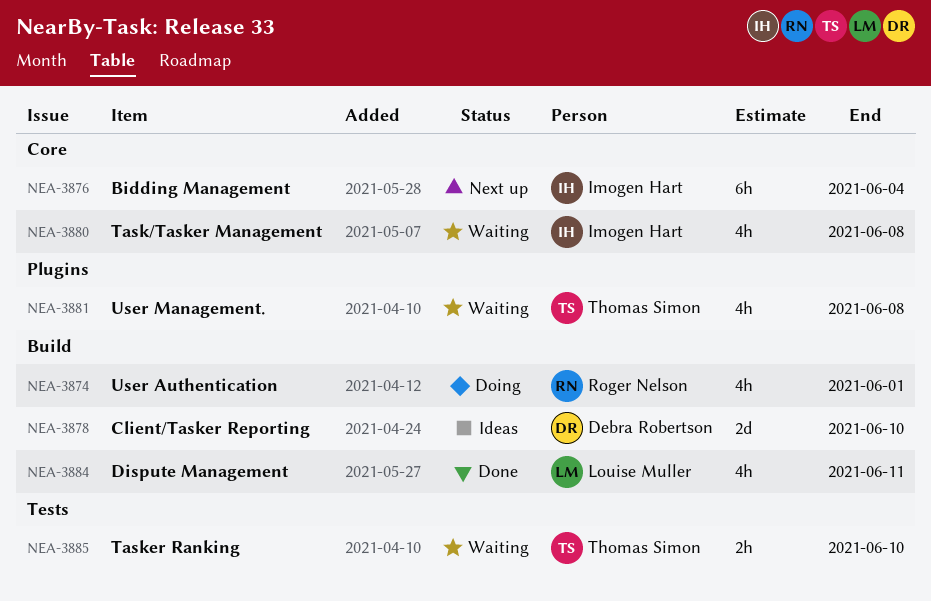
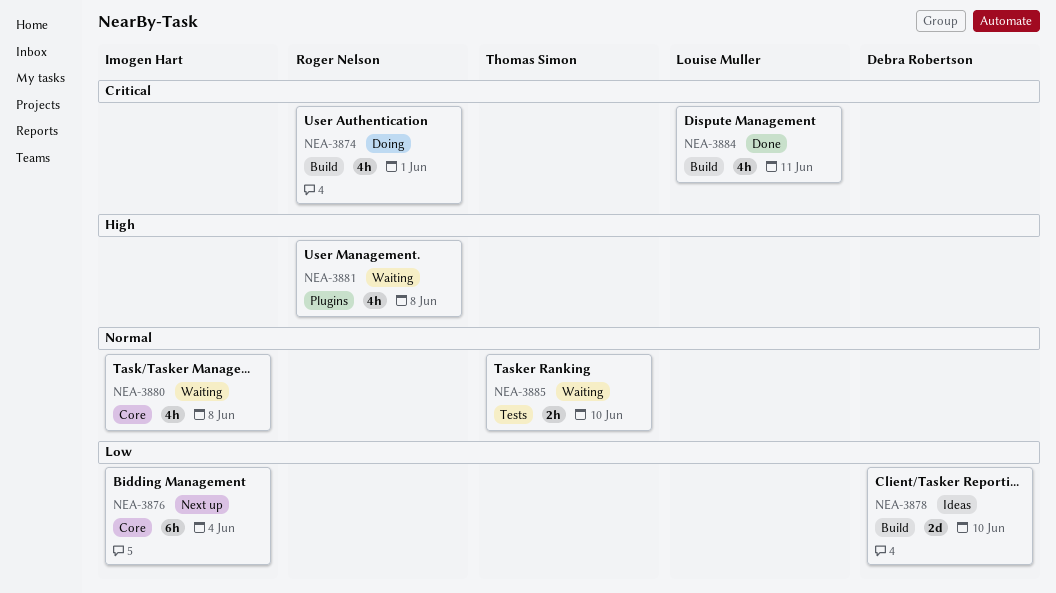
NEA-3881, owner: Thomas Simon -> Roger Nelson

